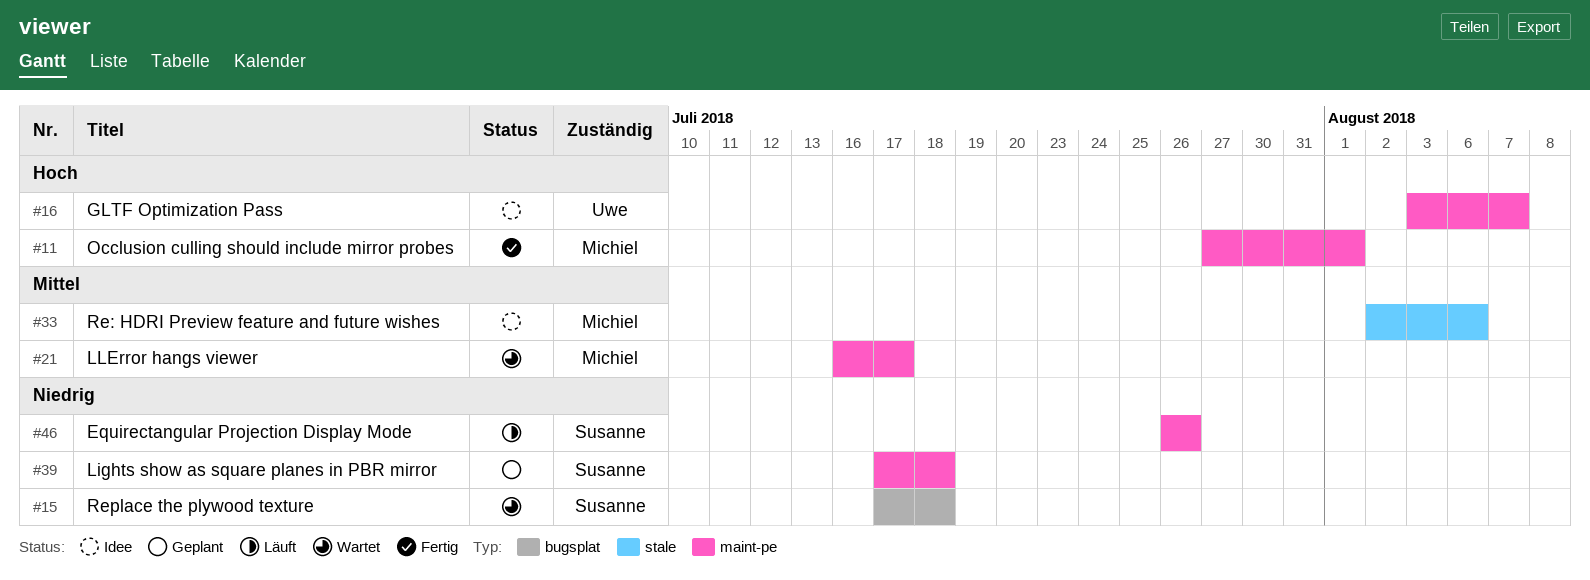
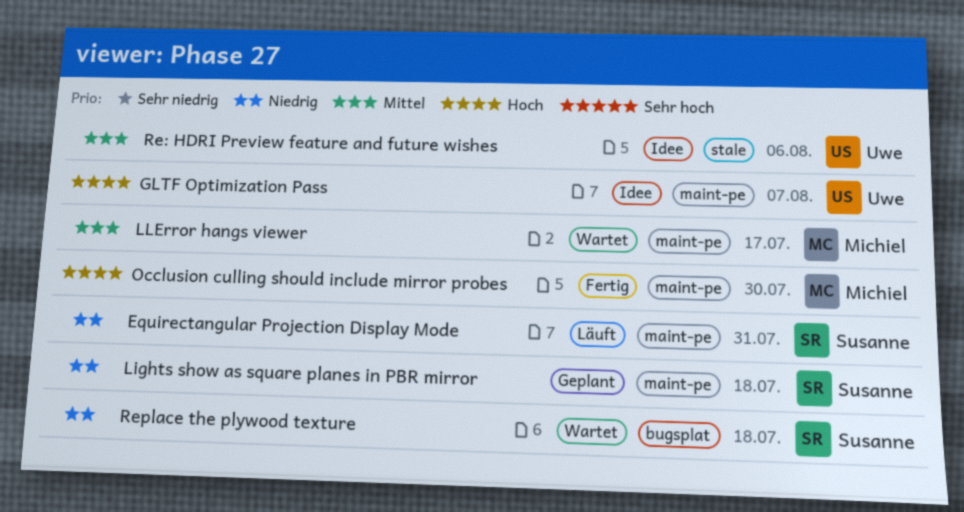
Equirectangular Projection Display Mode, due: Jul 26 -> Jul 31
Occlusion culling should include mirror probes, due: Aug 1 -> Jul 30
Re: HDRI Preview feature and future wishes, owner: Michiel -> Uwe

